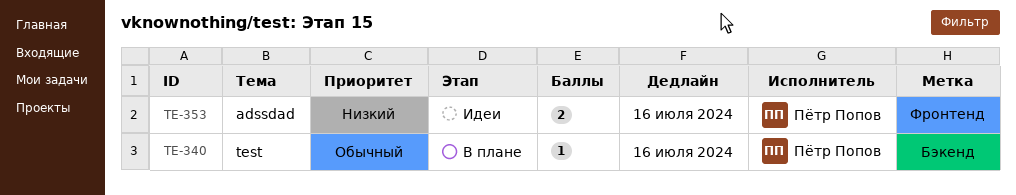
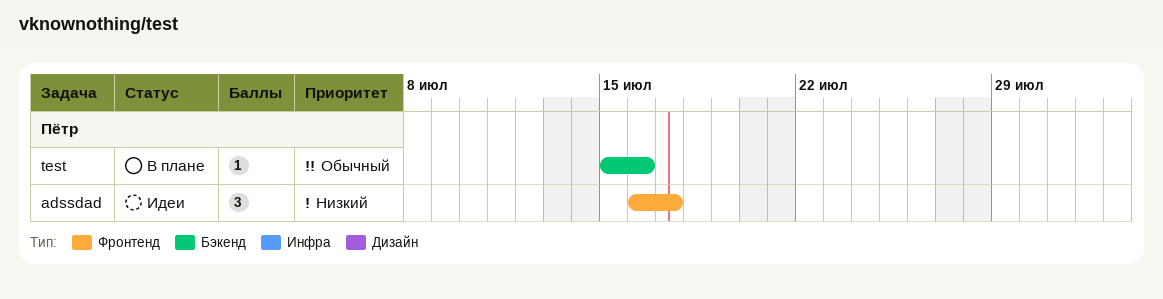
adssdad, estimate: 2 -> 3
adssdad, due: Jul 16 -> Jul 17

